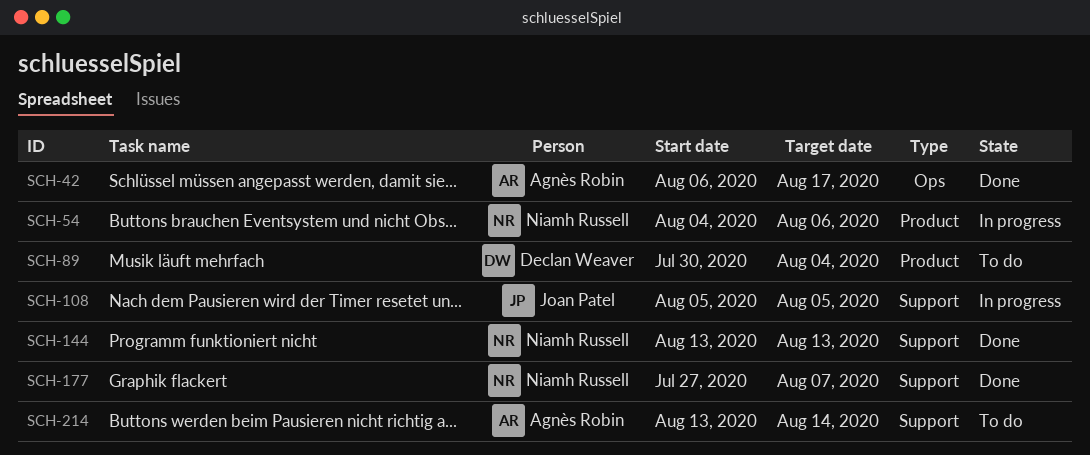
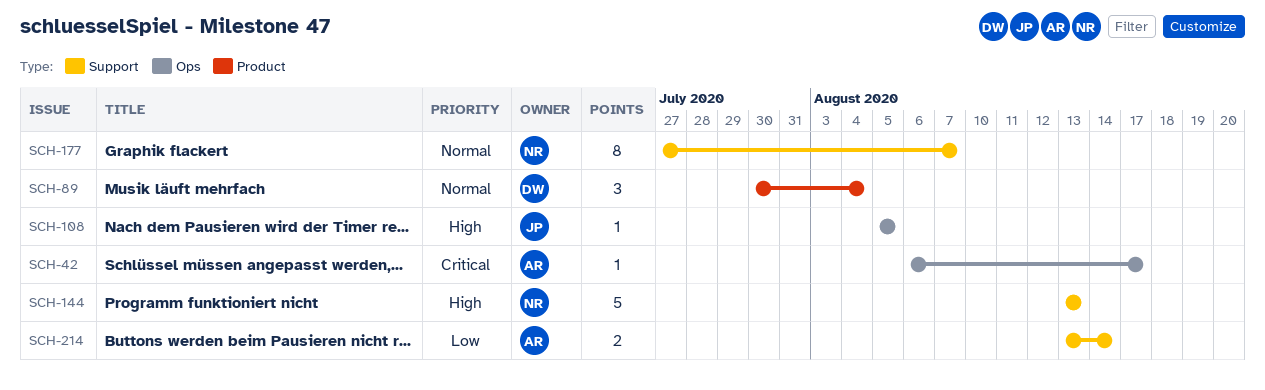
SCH-54: present -> none
SCH-108, label: Support -> Ops

